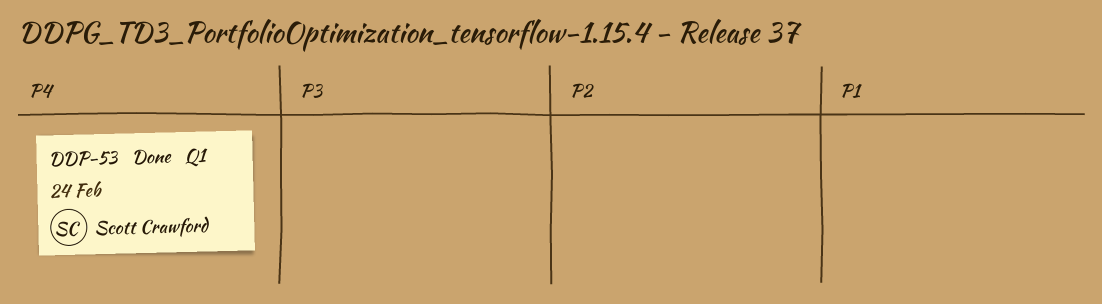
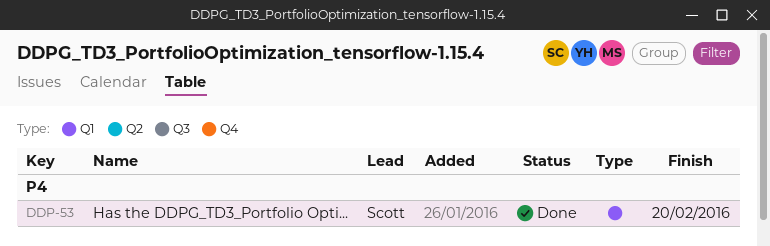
DDP-53, due: Feb 24 -> Feb 20

